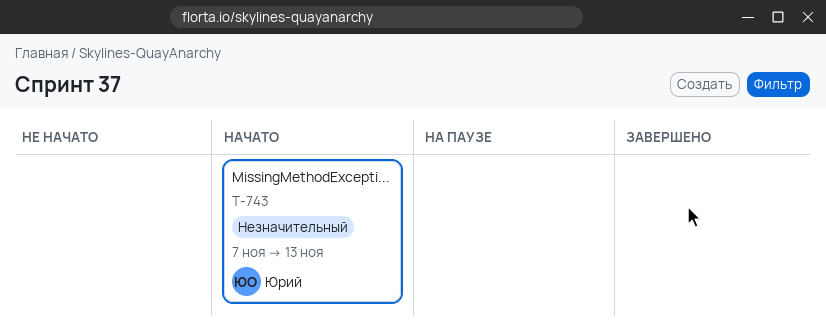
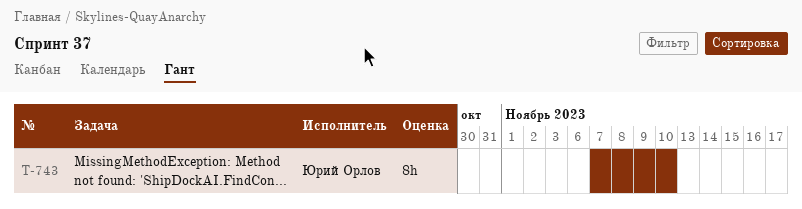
T-743, due: Nov 13 -> Nov 10

